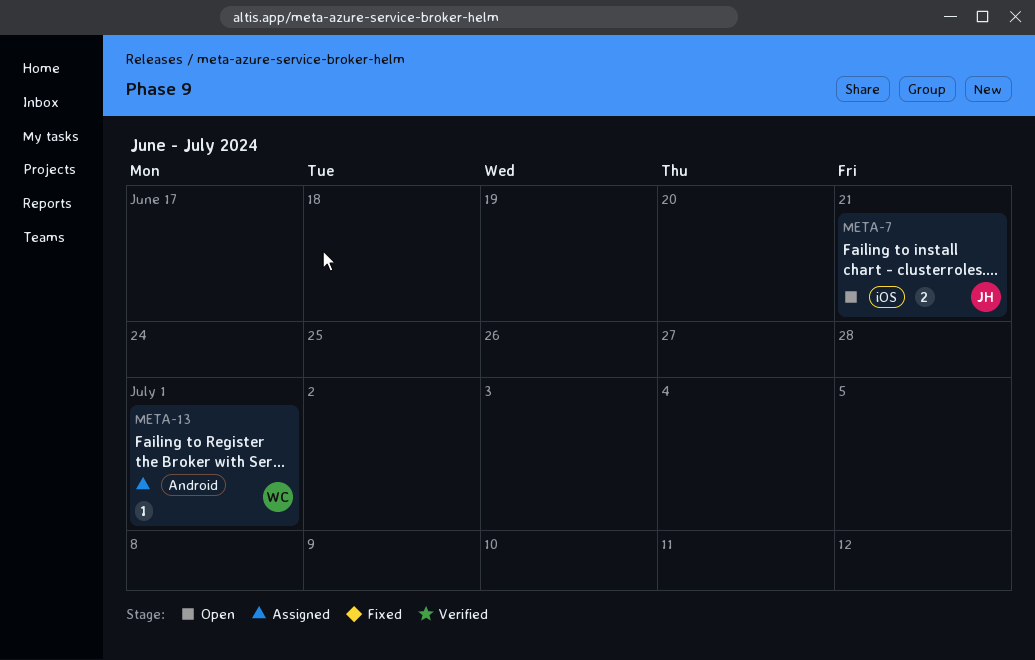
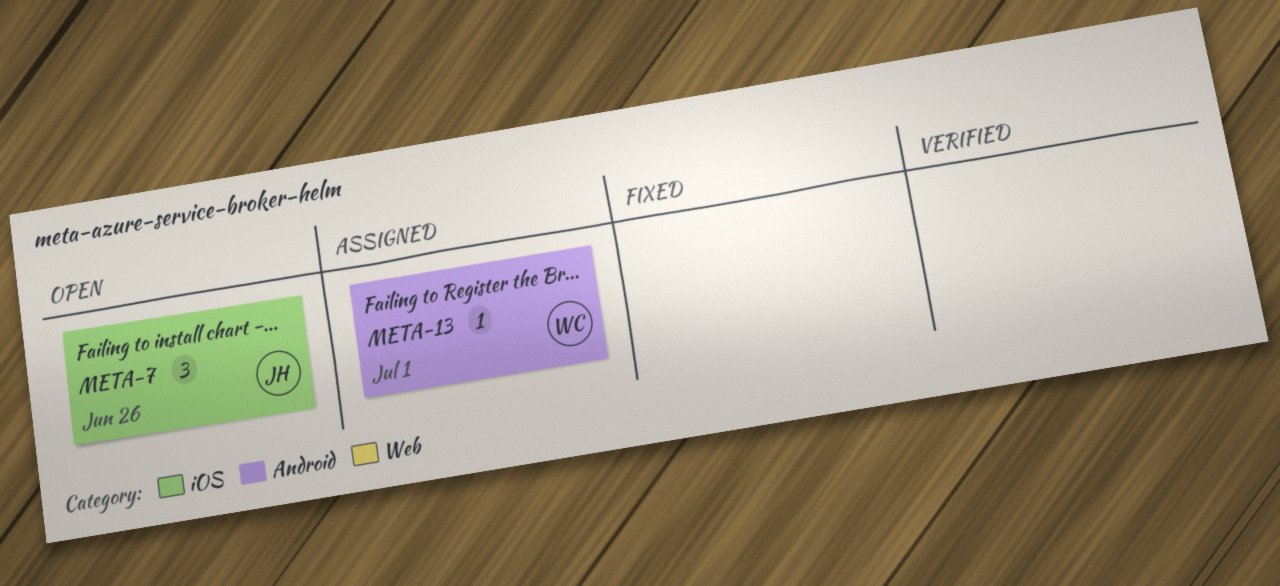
META-7, estimate: 2 -> 3
META-7, due: Jun 21 -> Jun 26

